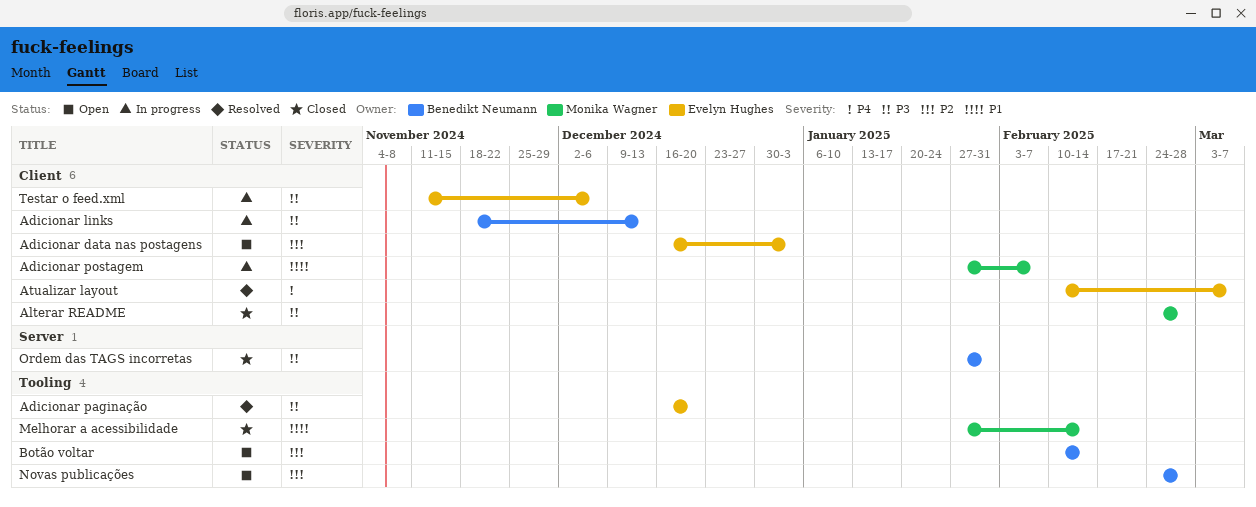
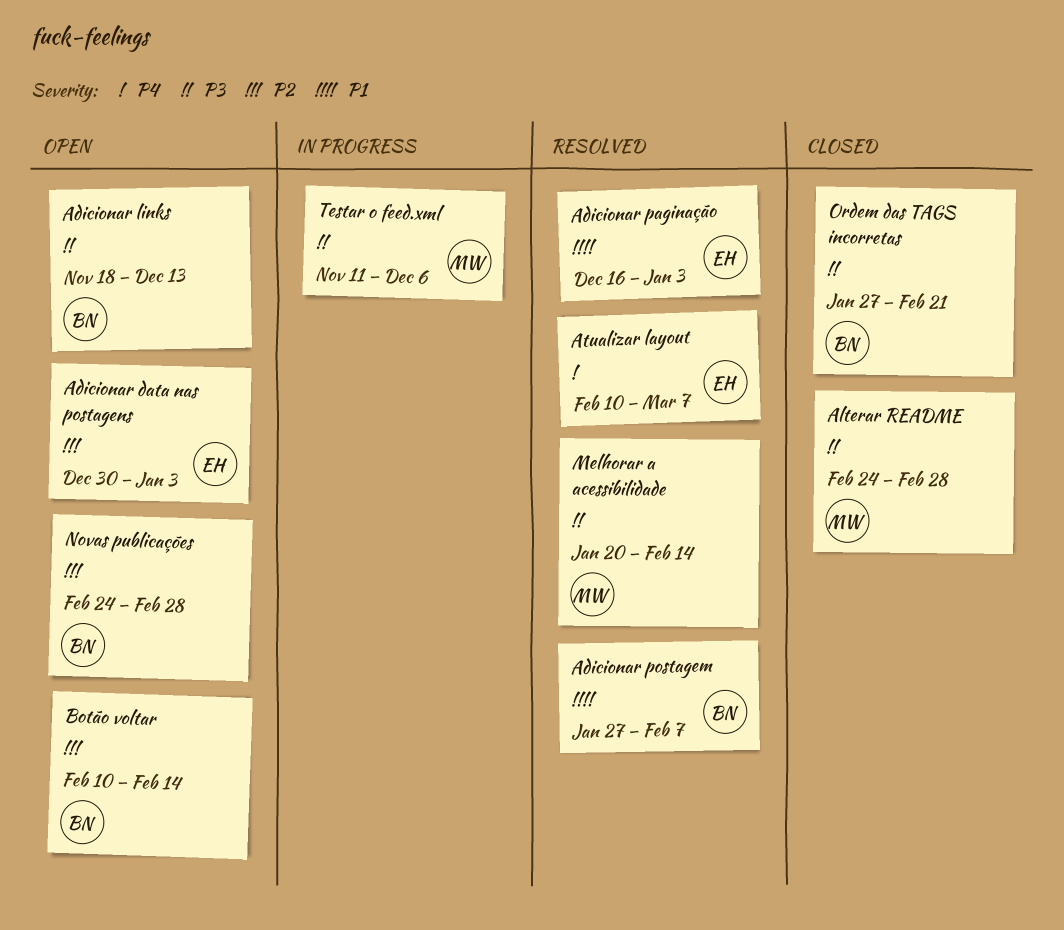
Adicionar data nas postagens, start: Dec 16 -> Dec 30
Adicionar links, status: In progress -> Open
Adicionar paginação, priority: P3 -> P1
Adicionar paginação, due: Dec 20 -> Jan 3
Adicionar postagem, status: In progress -> Resolved
Adicionar postagem, owner: Monika Wagner -> Benedikt Neumann
Melhorar a acessibilidade, status: Closed -> Resolved
Melhorar a acessibilidade, priority: P1 -> P3
Melhorar a acessibilidade, start: Jan 27 -> Jan 20
Ordem das TAGS incorretas, due: Jan 31 -> Feb 21
Testar o feed.xml, owner: Evelyn Hughes -> Monika Wagner

